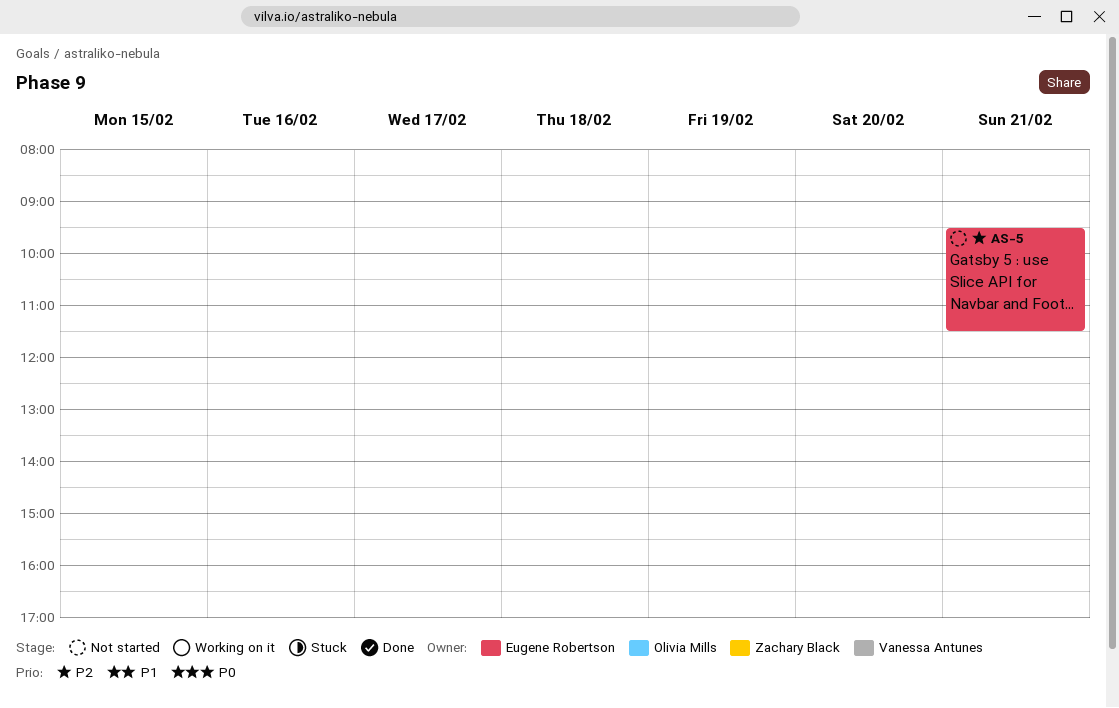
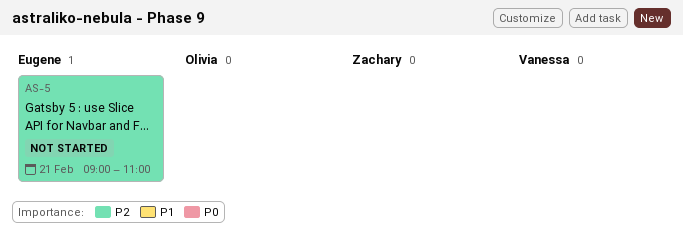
AS-5, begins: 09:30 -> 09:00
AS-5, ends: 11:30 -> 11:00

